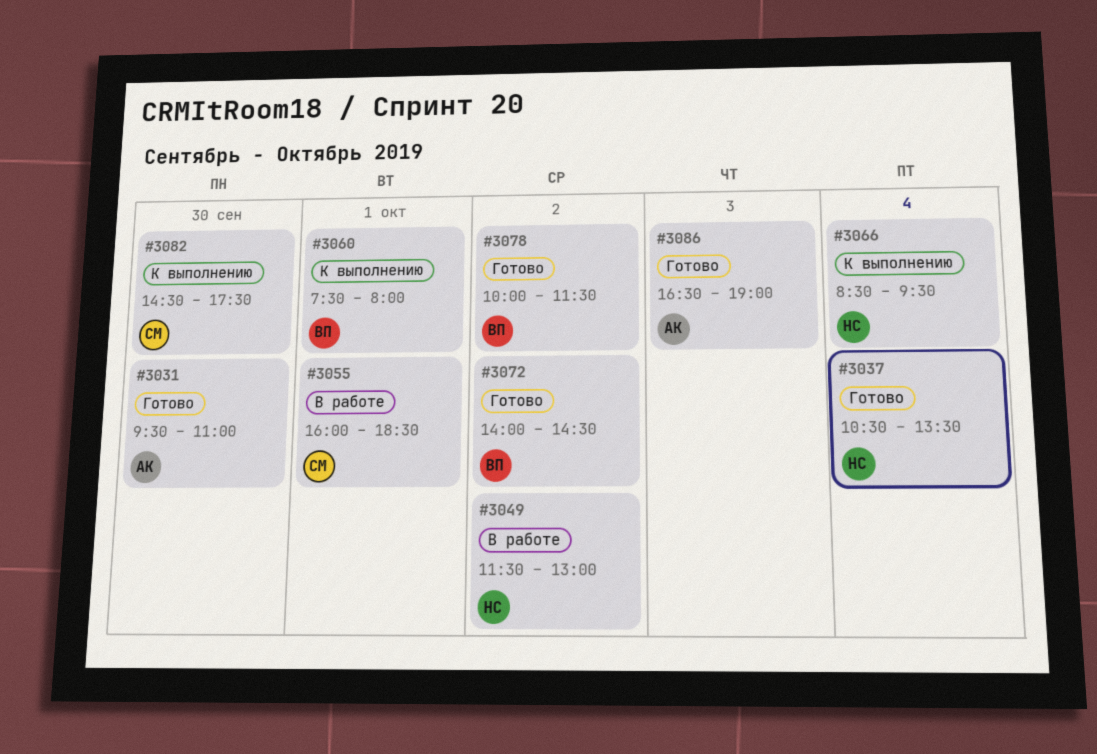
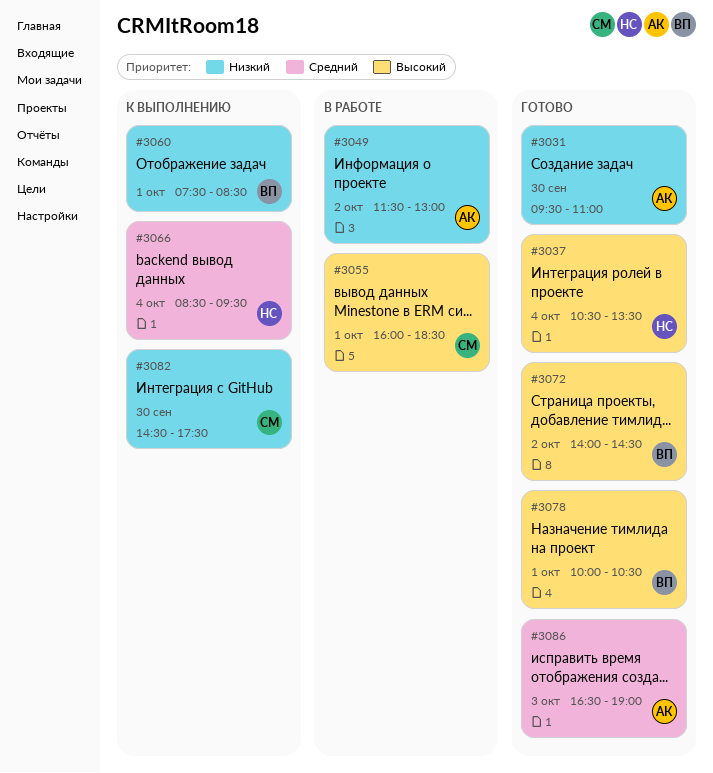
#3049, owner: НС -> АК
#3060, ends: 08:00 -> 08:30
#3078, day: Oct 2 -> Oct 1
#3078, ends: 11:30 -> 10:30

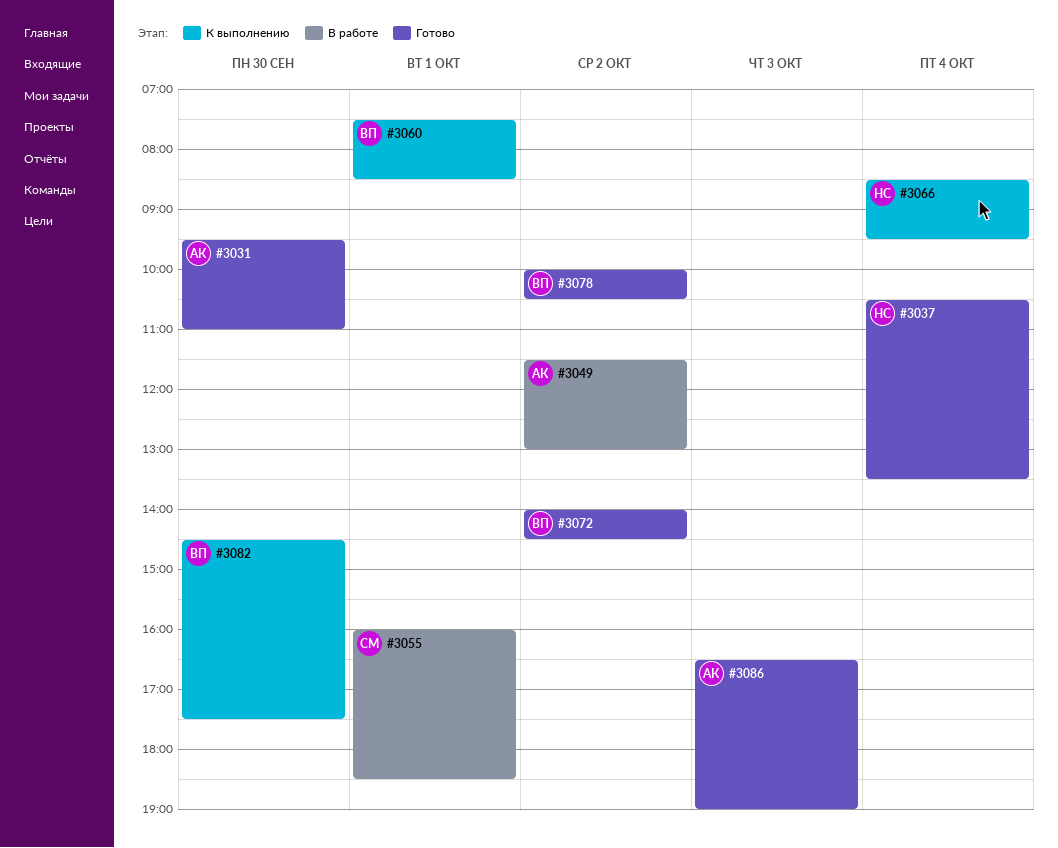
#3078, day: Oct 1 -> Oct 2
#3082, owner: СМ -> ВП

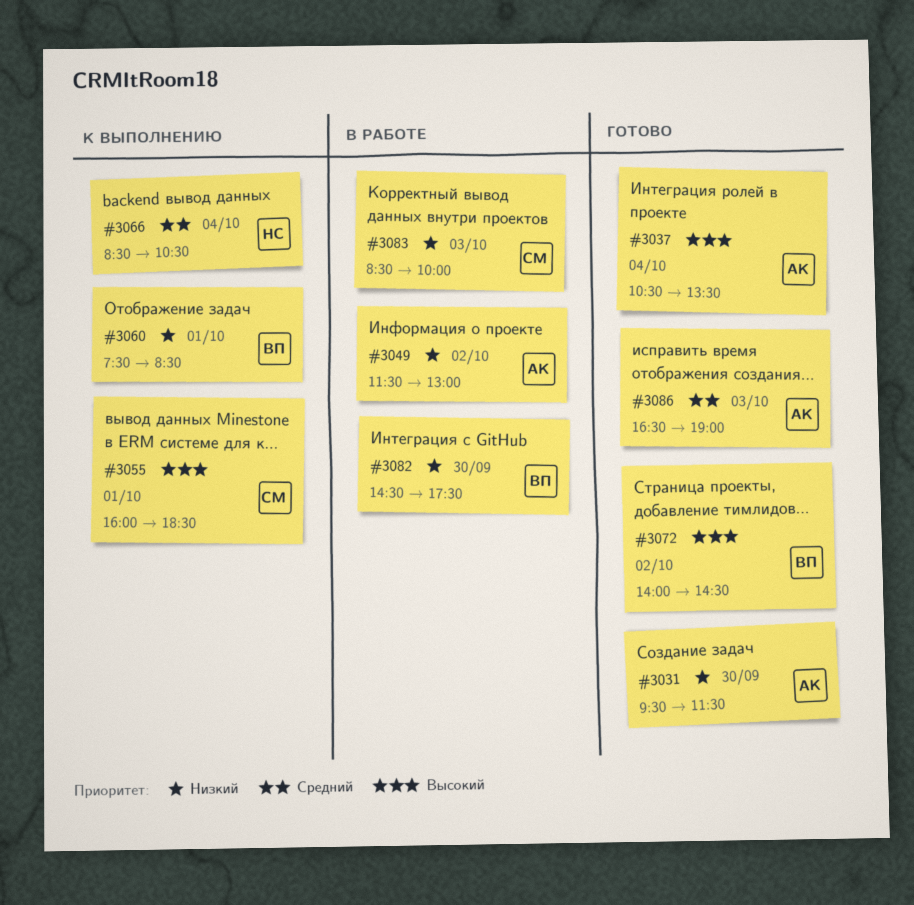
#3031, ends: 11:00 -> 11:30
#3037, owner: НС -> АК
#3055, status: В работе -> К выполнению
#3066, ends: 09:30 -> 10:30
#3078: present -> none
#3082, status: К выполнению -> В работе
#3083: none -> present

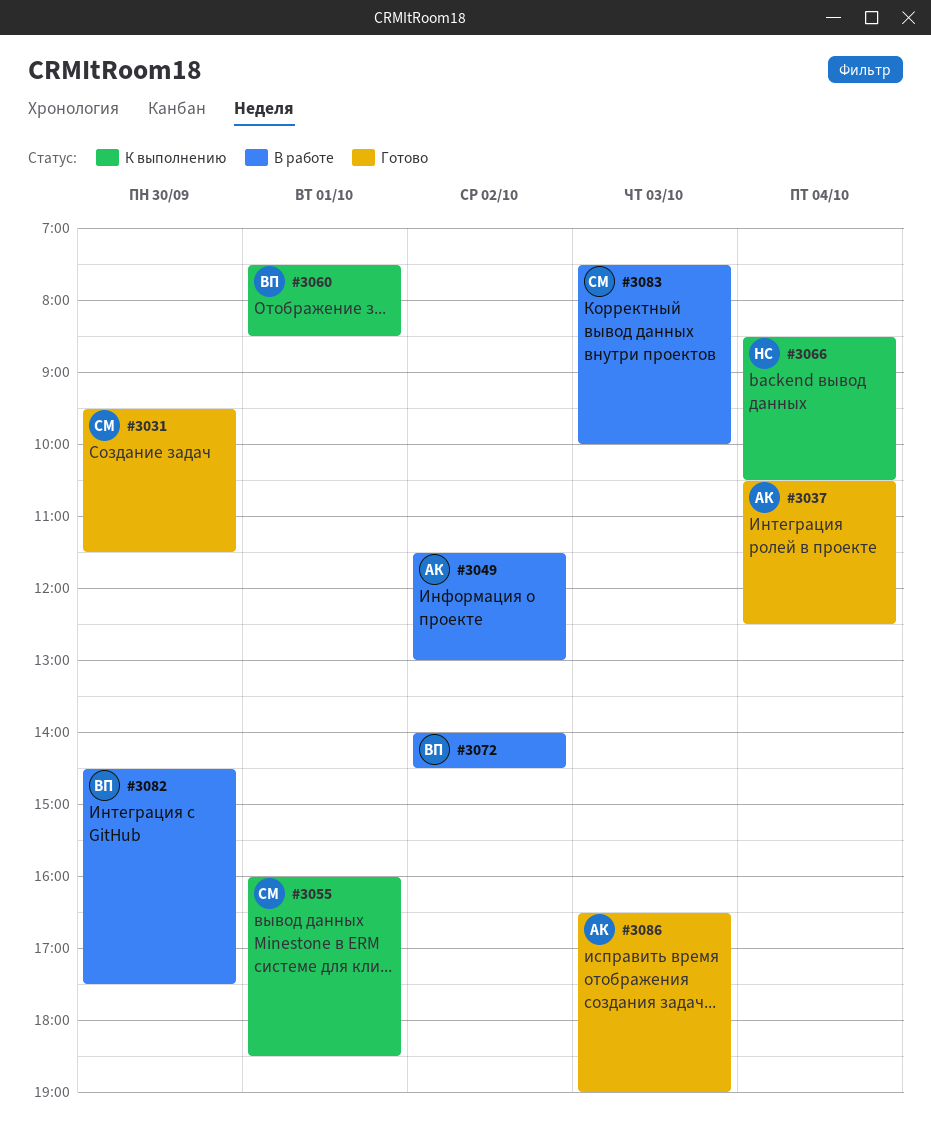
#3031, owner: АК -> СМ
#3037, ends: 13:30 -> 12:30
#3072, status: Готово -> В работе
#3083, begins: 08:30 -> 07:30

